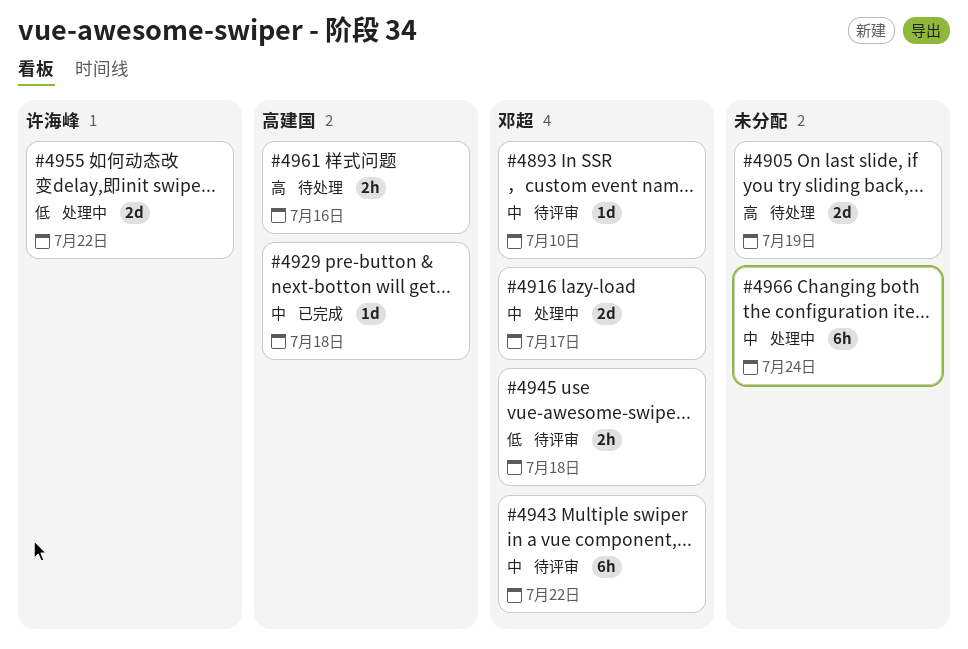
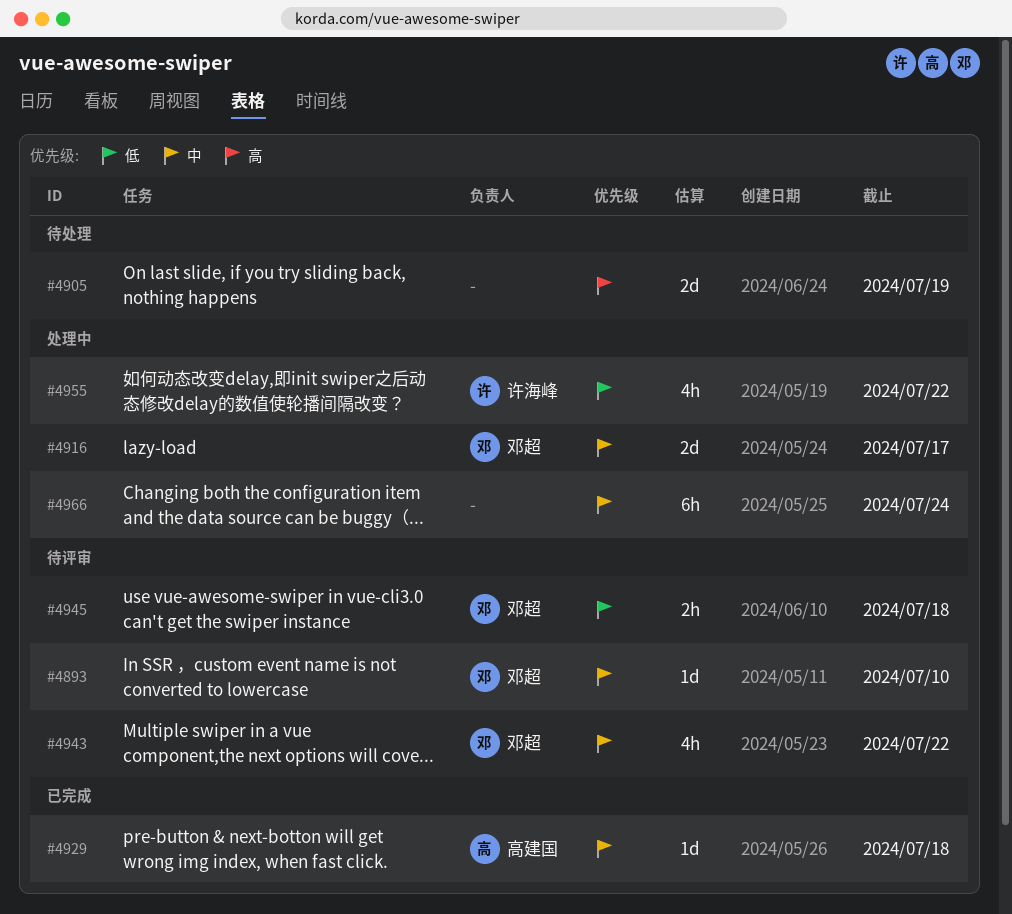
#4943, estimate: 6h -> 4h
#4955, estimate: 2d -> 4h
#4961: present -> none

